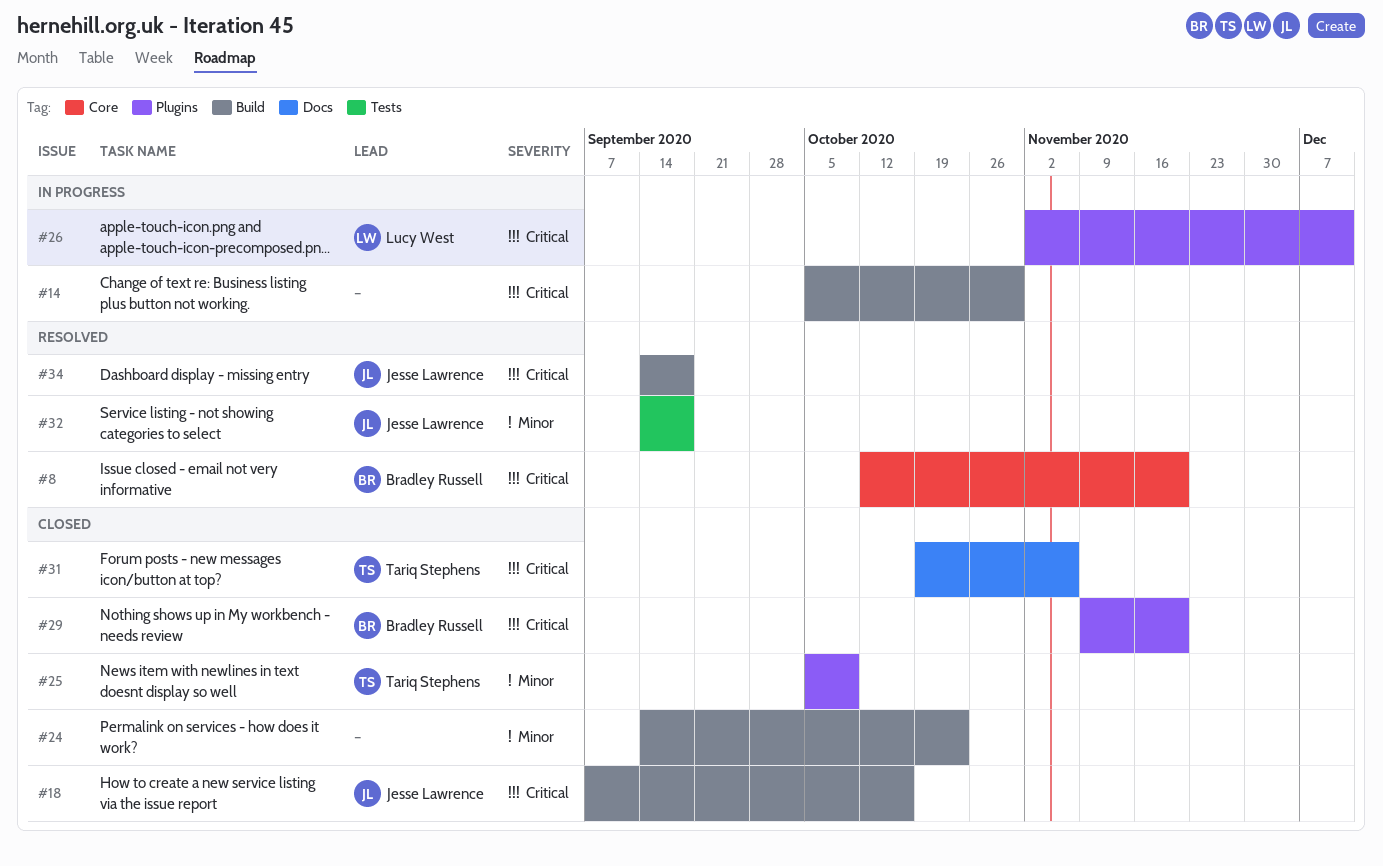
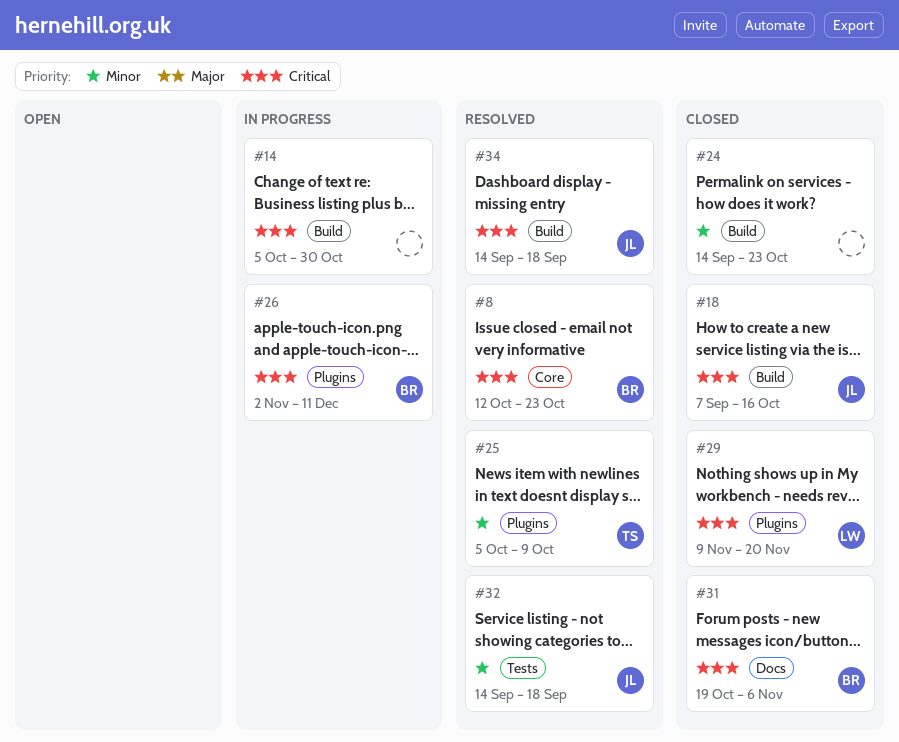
#8, due: Nov 20 -> Oct 23
#25, status: Closed -> Resolved
#26, owner: Lucy West -> Bradley Russell
#29, owner: Bradley Russell -> Lucy West
#31, owner: Tariq Stephens -> Bradley Russell

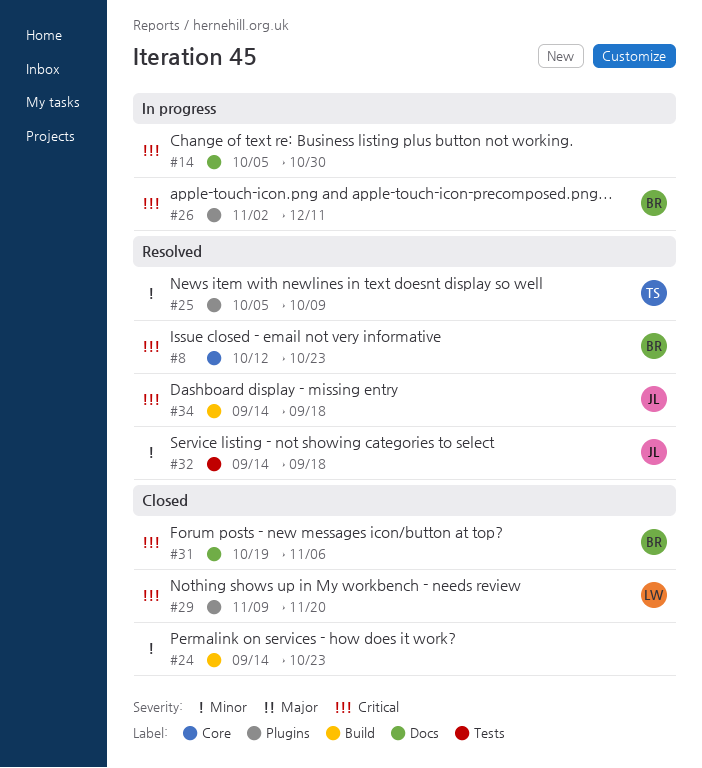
#14, label: Build -> Docs
#18: present -> none

